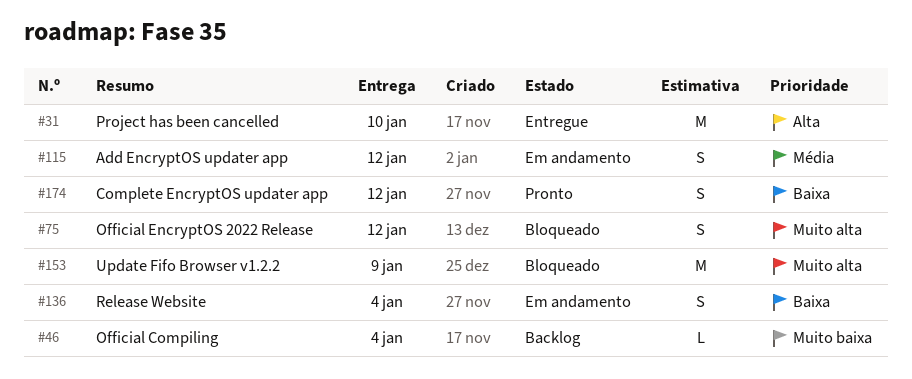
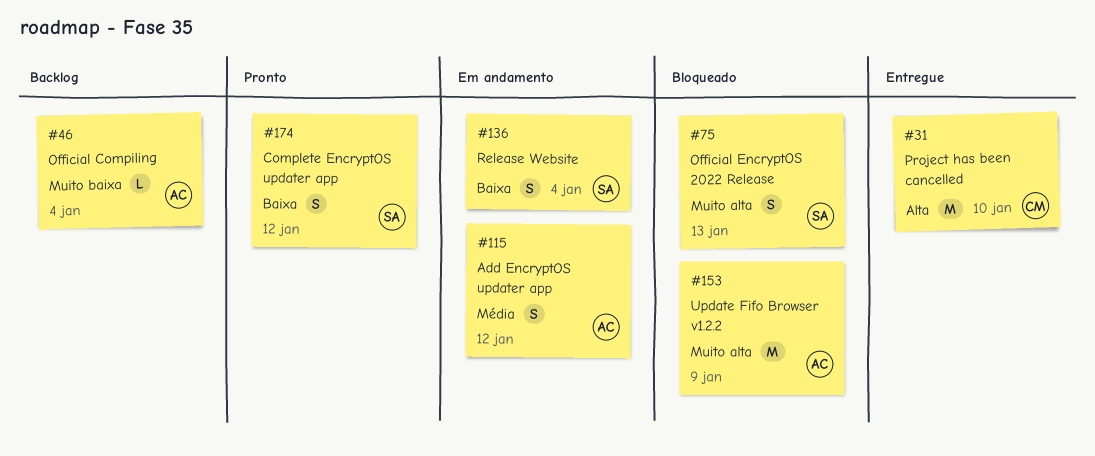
#75, due: Jan 12 -> Jan 13

